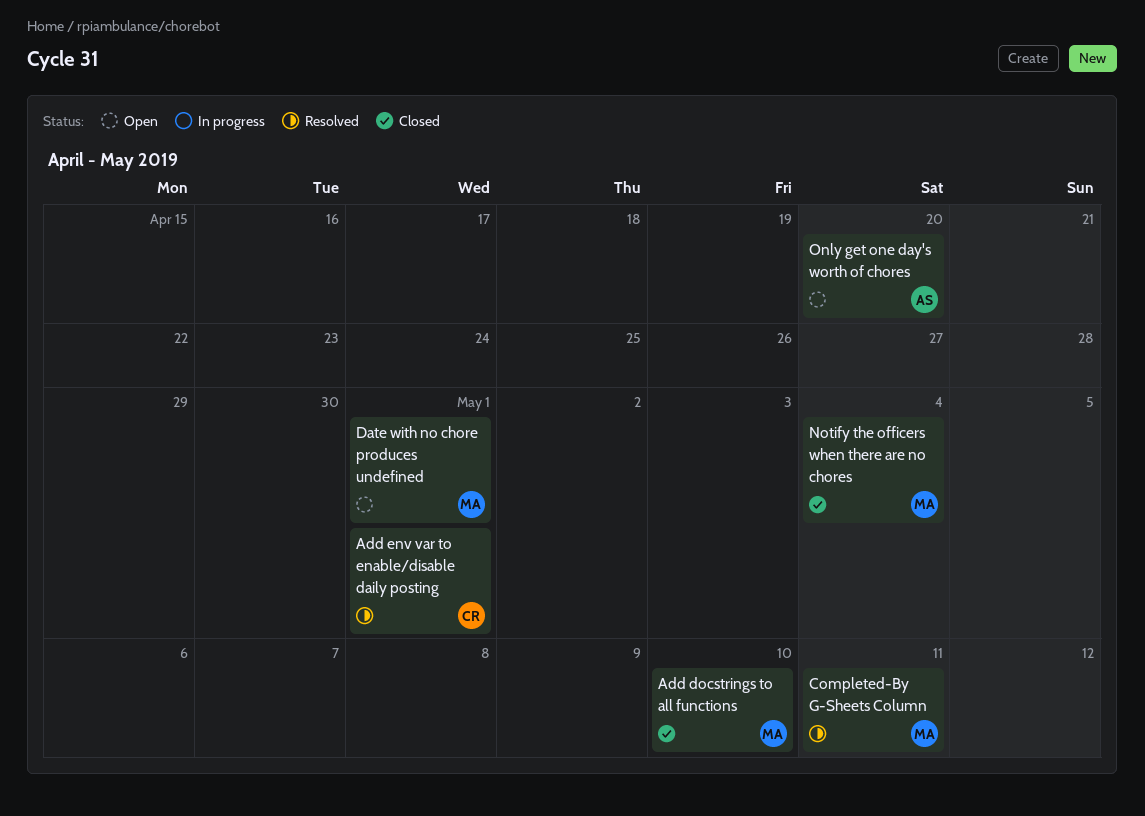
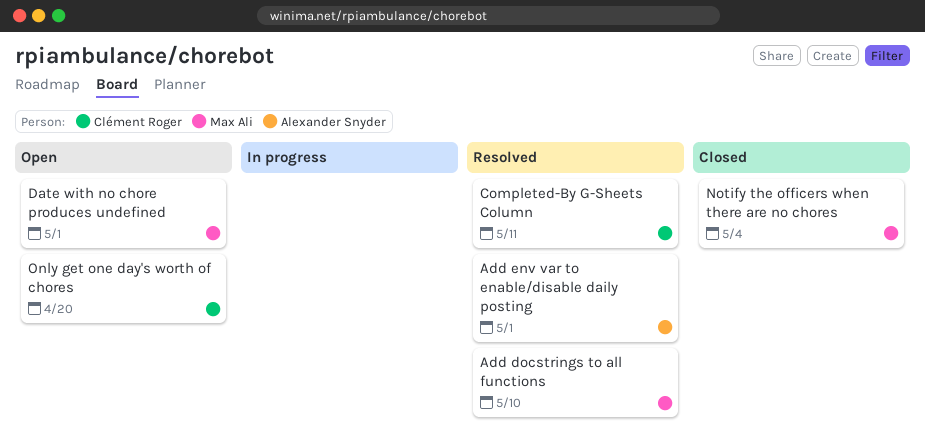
Add docstrings to all functions, status: Closed -> Resolved
Add env var to enable/disable daily posting, owner: Clément Roger -> Alexander Snyder
Completed-By G-Sheets Column, owner: Max Ali -> Clément Roger
Only get one day's worth of chores, owner: Alexander Snyder -> Clément Roger

